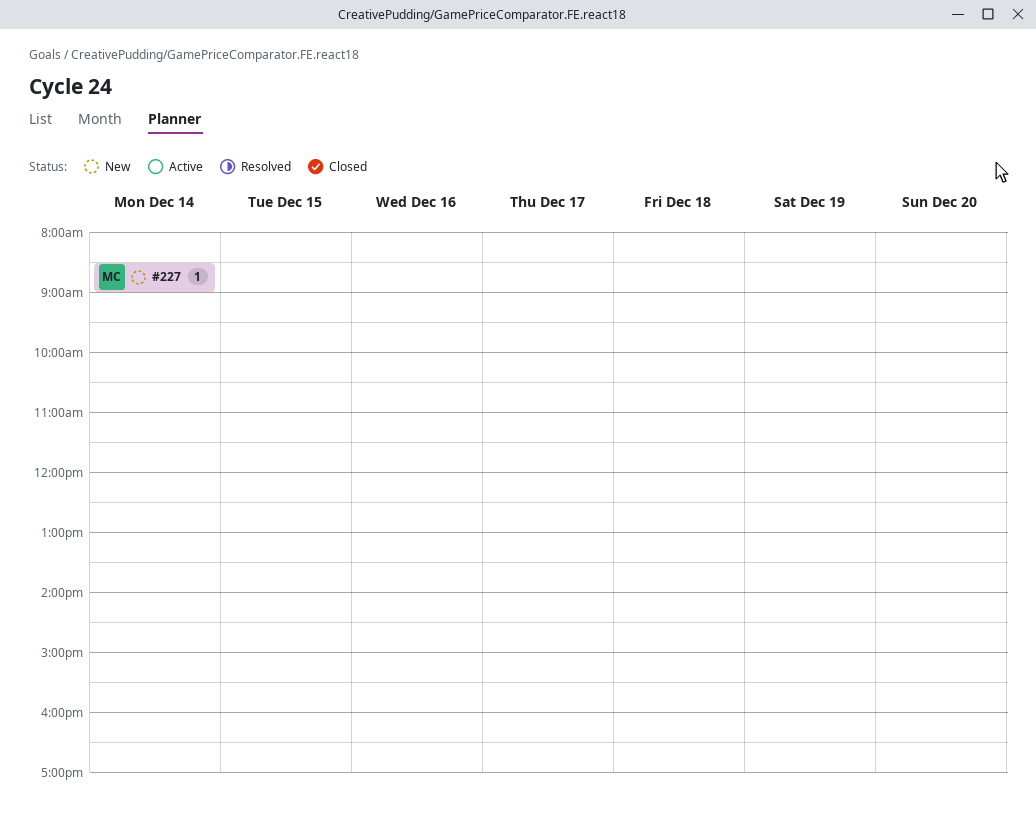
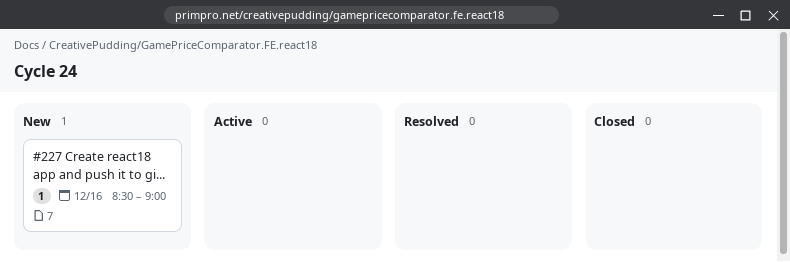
#227, day: Dec 14 -> Dec 16

